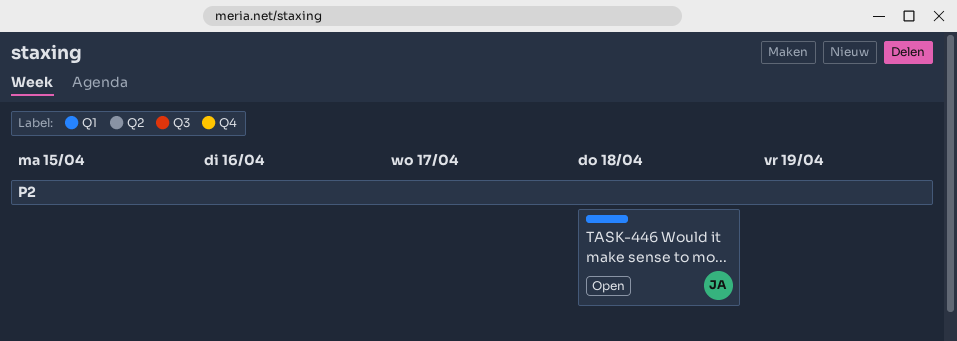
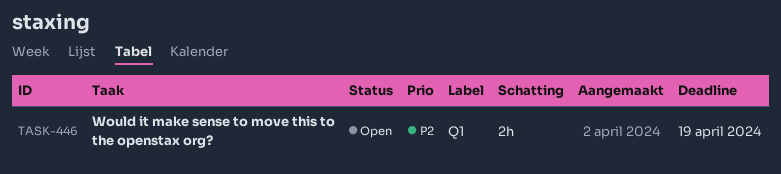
TASK-446, due: Apr 18 -> Apr 19

